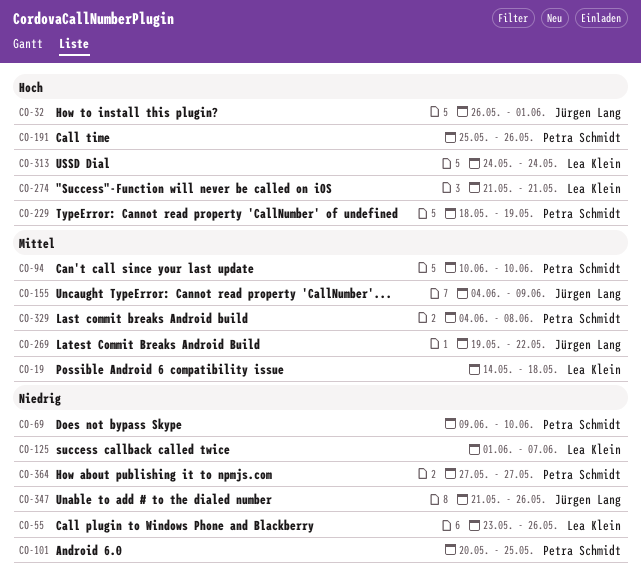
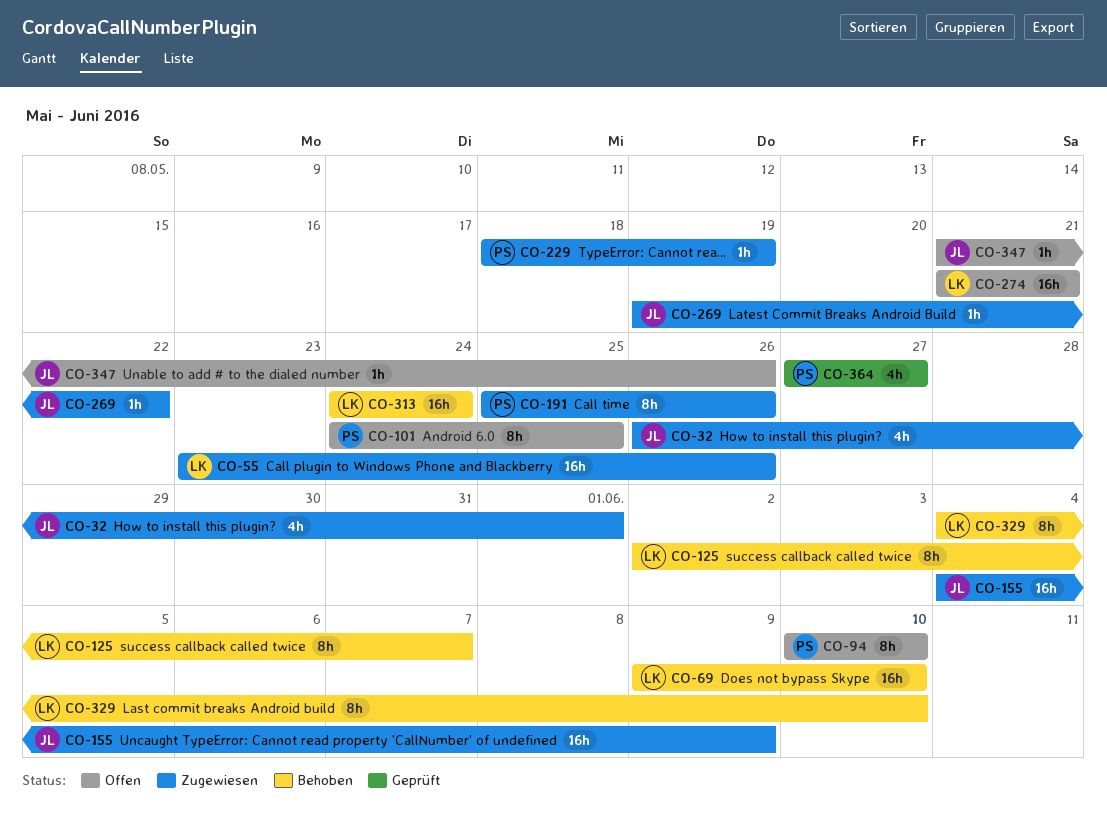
CO-19: present -> none
CO-69, owner: Petra Schmidt -> Lea Klein
CO-101, start: May 20 -> May 24
CO-125, start: Jun 1 -> Jun 2
CO-329, owner: Petra Schmidt -> Lea Klein
CO-329, due: Jun 8 -> Jun 10

